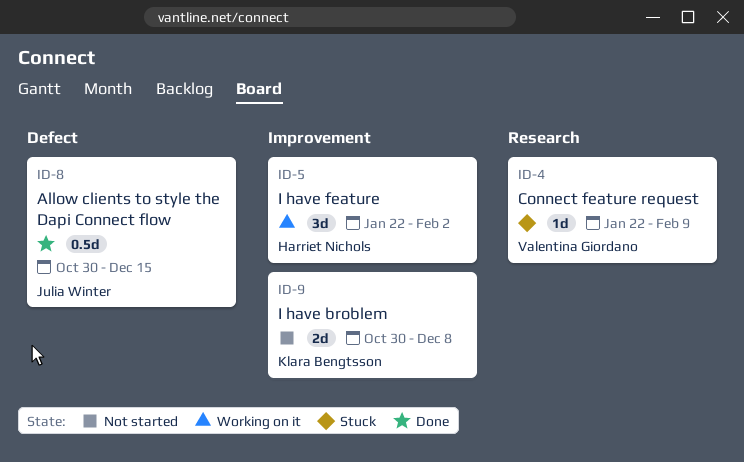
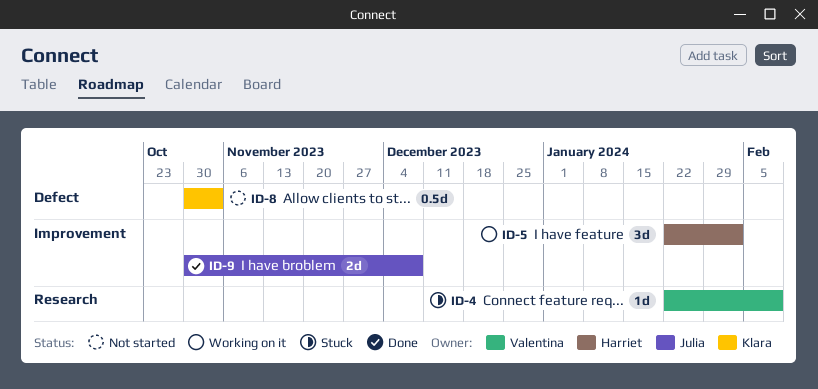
ID-8, status: Done -> Not started
ID-8, owner: Julia Winter -> Klara Bengtsson
ID-8, due: Dec 15 -> Nov 3
ID-9, status: Not started -> Done
ID-9, owner: Klara Bengtsson -> Julia Winter

